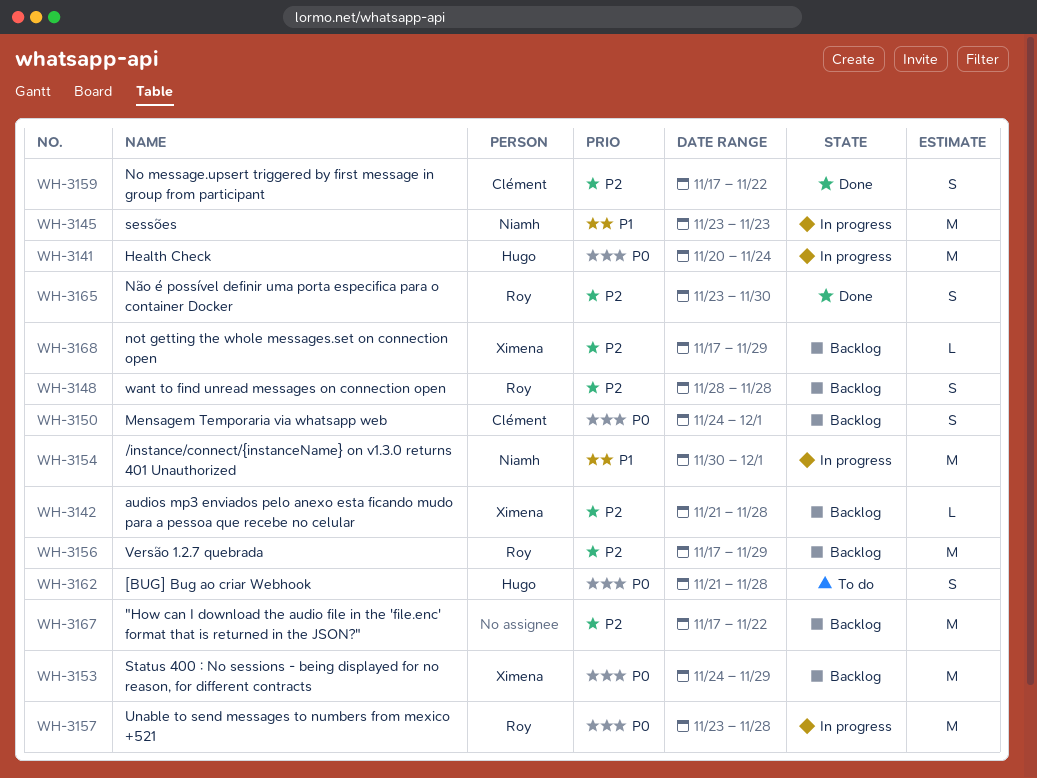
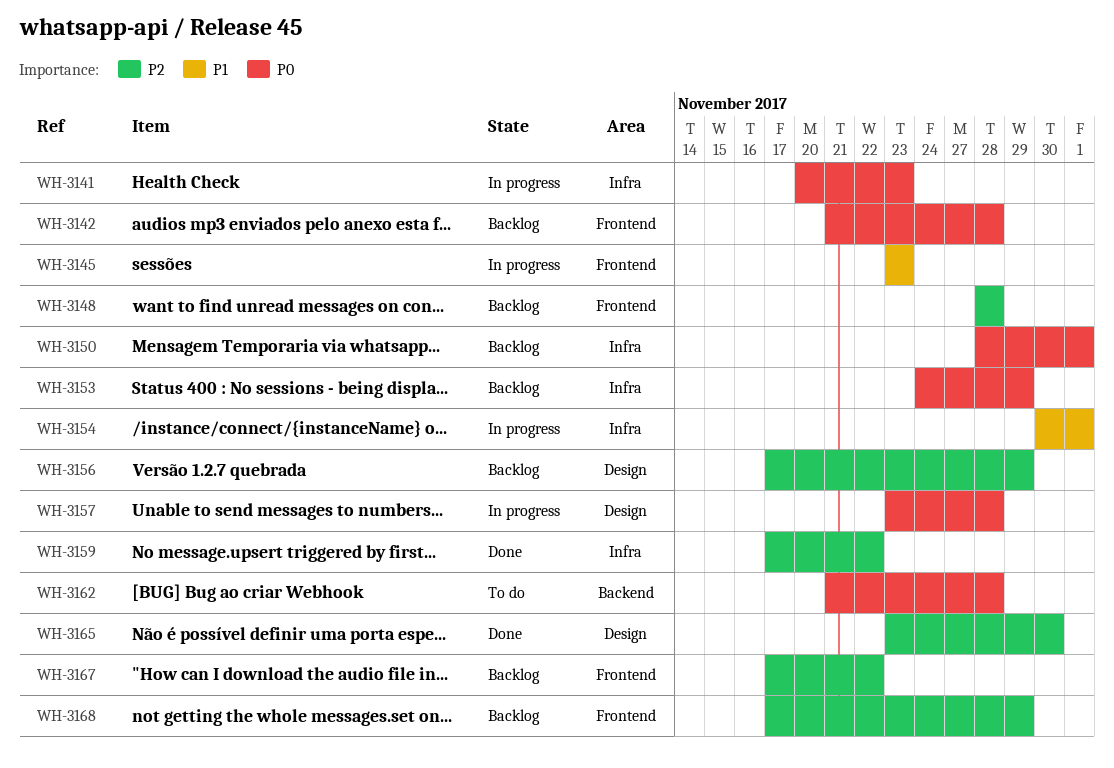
WH-3141, due: Nov 24 -> Nov 23
WH-3142, priority: P2 -> P0
WH-3150, start: Nov 24 -> Nov 28

